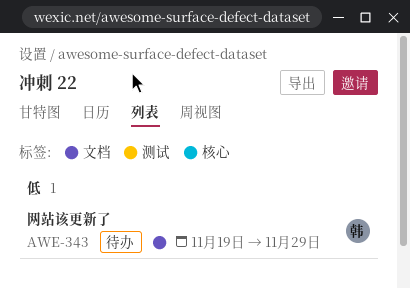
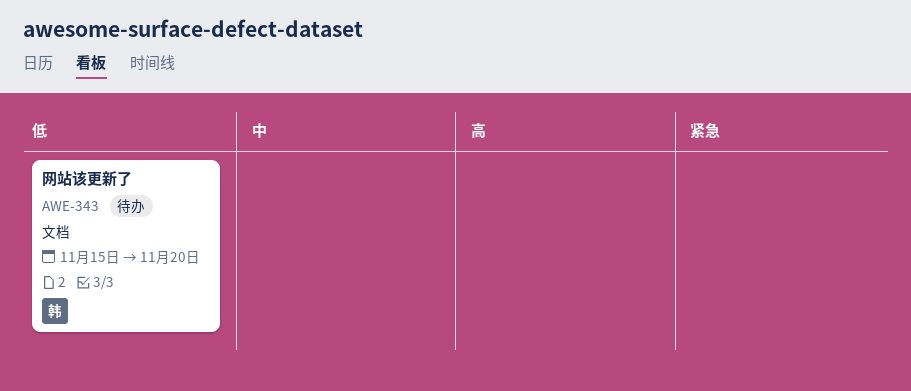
AWE-343, start: Nov 19 -> Nov 15
AWE-343, due: Nov 29 -> Nov 20

